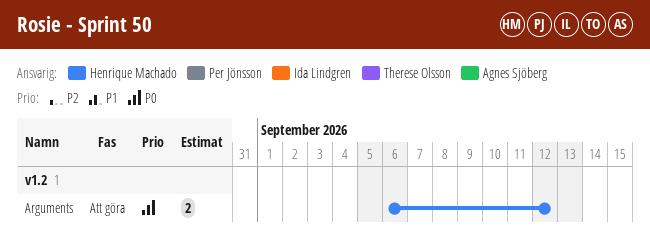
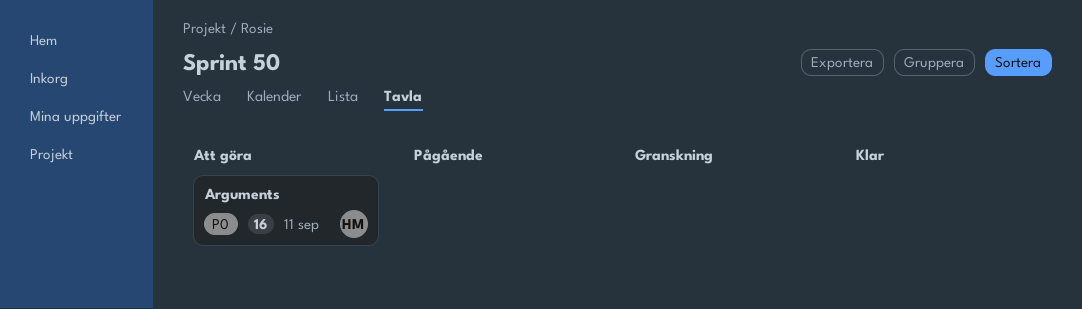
Arguments, estimate: 2 -> 16
Arguments, due: Sep 12 -> Sep 11

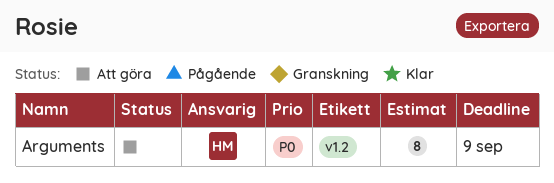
Arguments, estimate: 16 -> 8
Arguments, due: Sep 11 -> Sep 9

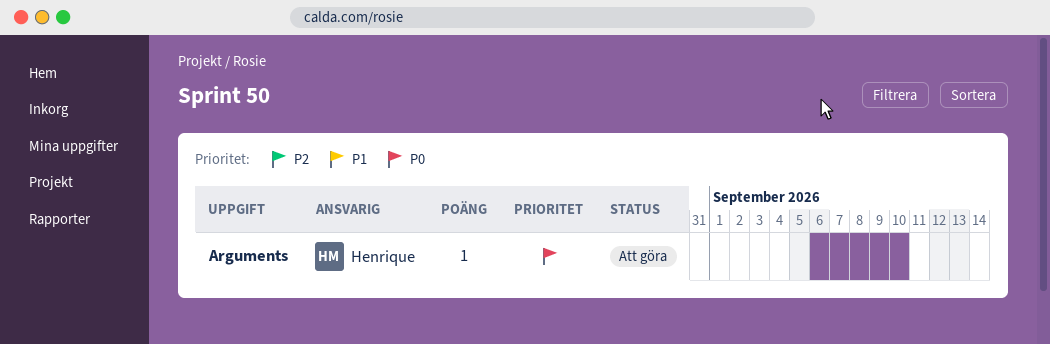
Arguments, estimate: 8 -> 1
Arguments, due: Sep 9 -> Sep 10

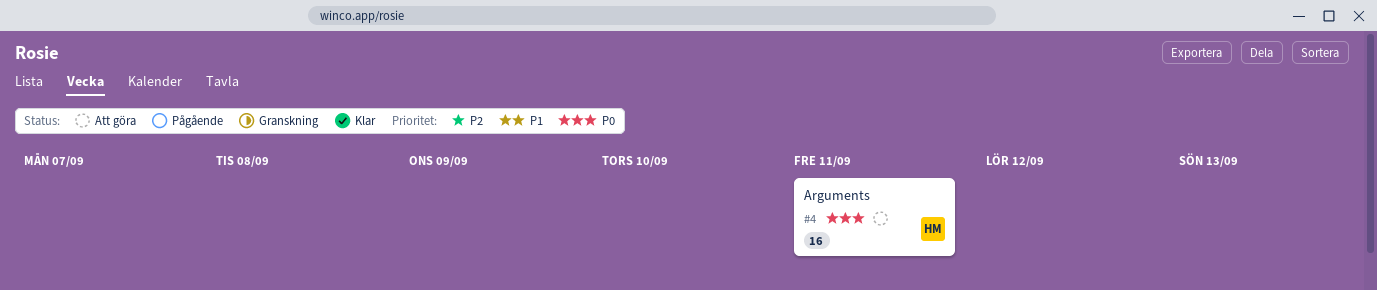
Arguments, estimate: 1 -> 16
Arguments, due: Sep 10 -> Sep 11

